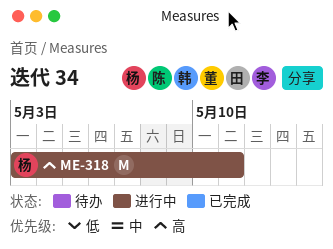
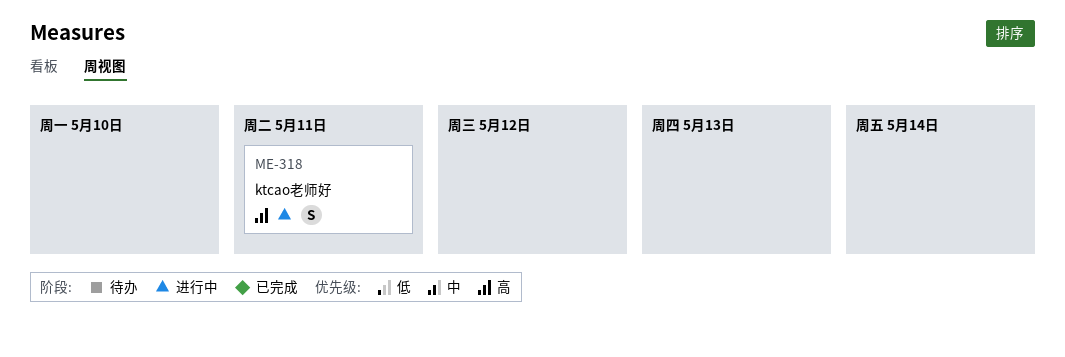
ME-318, estimate: M -> S

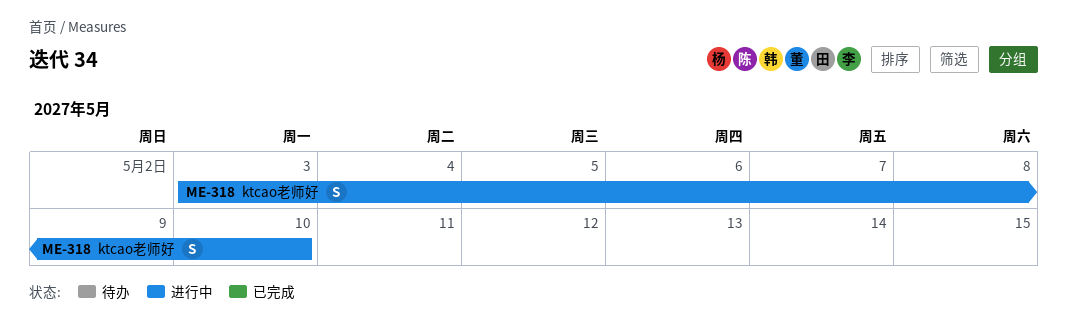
ME-318, due: May 11 -> May 10

